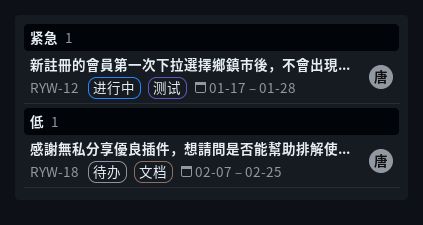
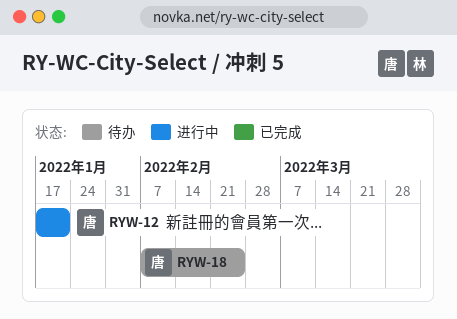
RYW-12, due: Jan 28 -> Jan 21

